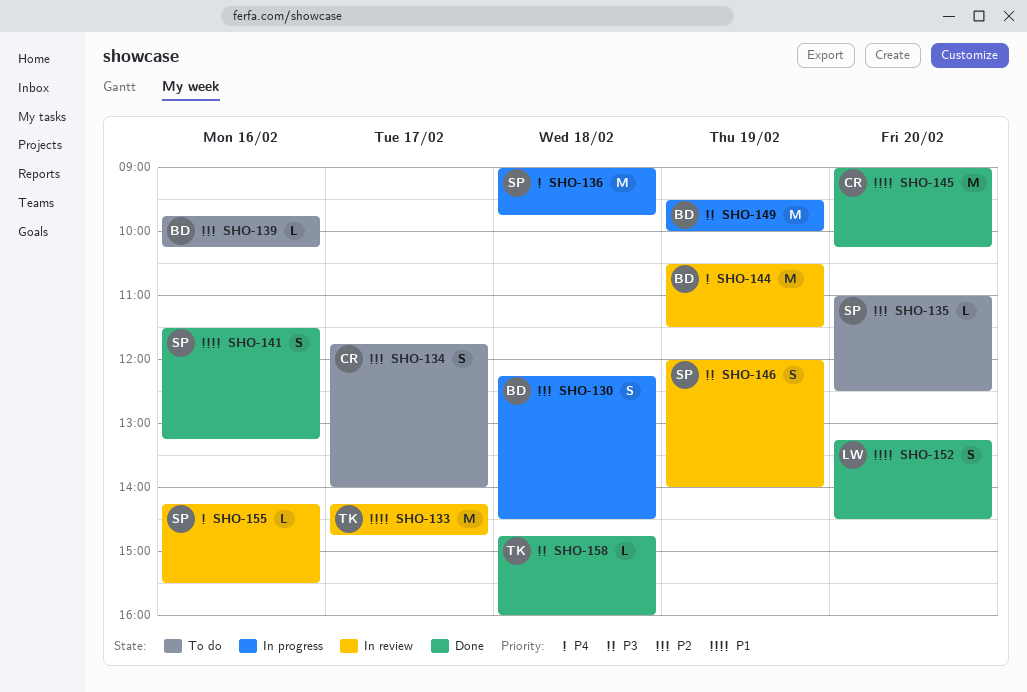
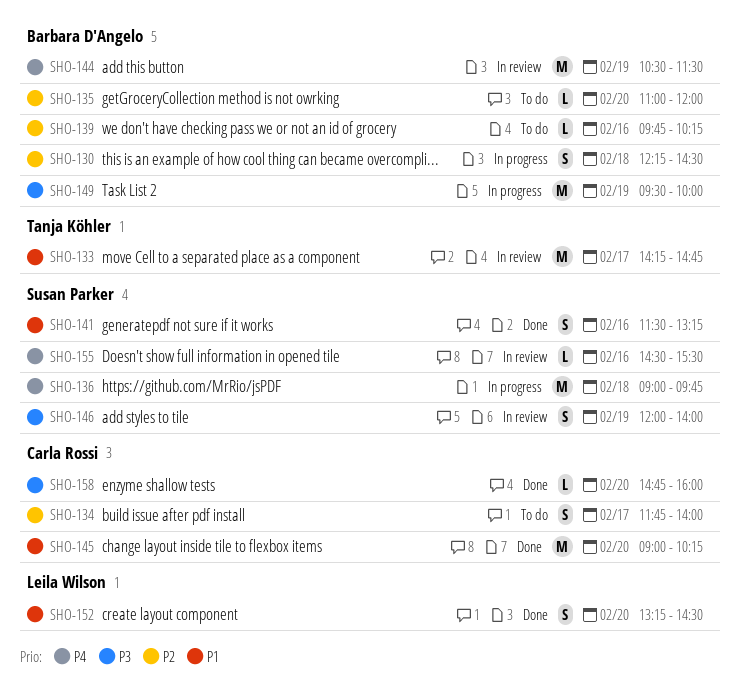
SHO-135, owner: Susan Parker -> Barbara D'Angelo
SHO-135, ends: 12:30 -> 12:00
SHO-155, begins: 14:15 -> 14:30
SHO-158, owner: Tanja Köhler -> Carla Rossi
SHO-158, day: Feb 18 -> Feb 20

